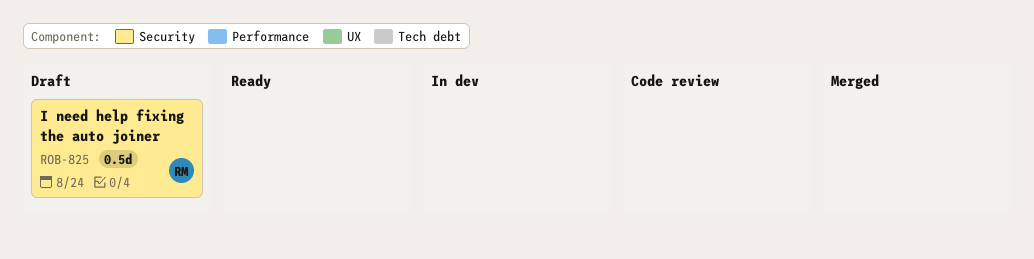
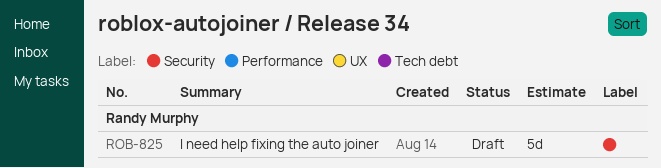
ROB-825, estimate: 0.5d -> 5d

